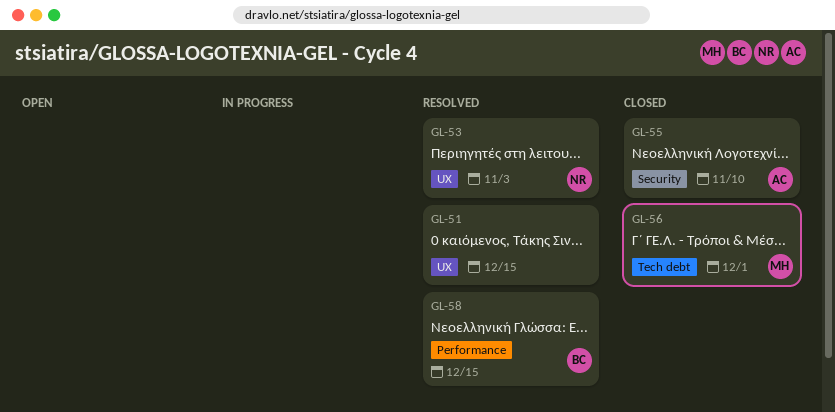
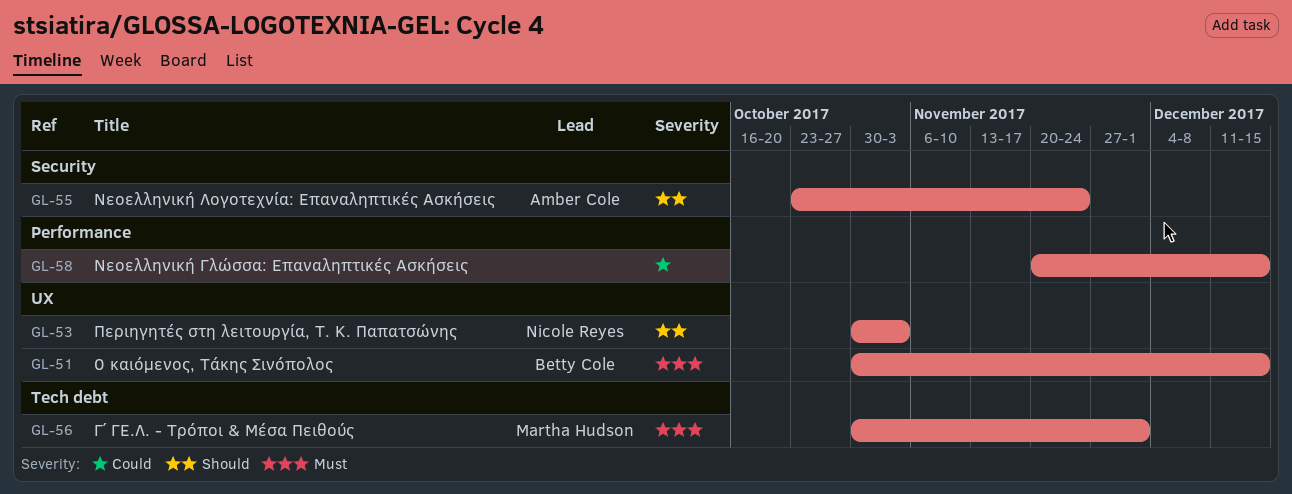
GL-51, owner: none -> Betty Cole
GL-55, due: Nov 10 -> Nov 24
GL-58, owner: Betty Cole -> none

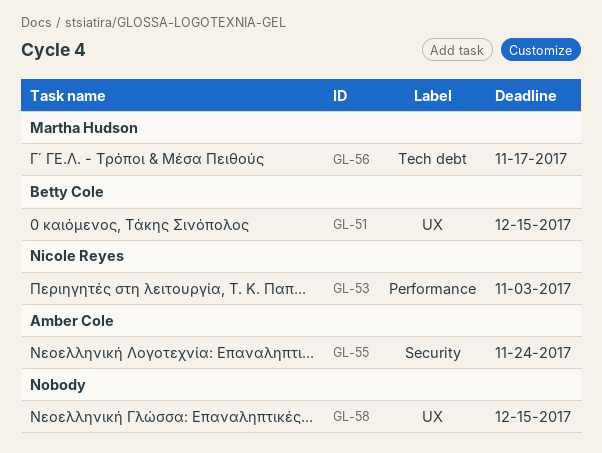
GL-53, label: UX -> Performance
GL-56, due: Dec 1 -> Nov 17
GL-58, label: Performance -> UX

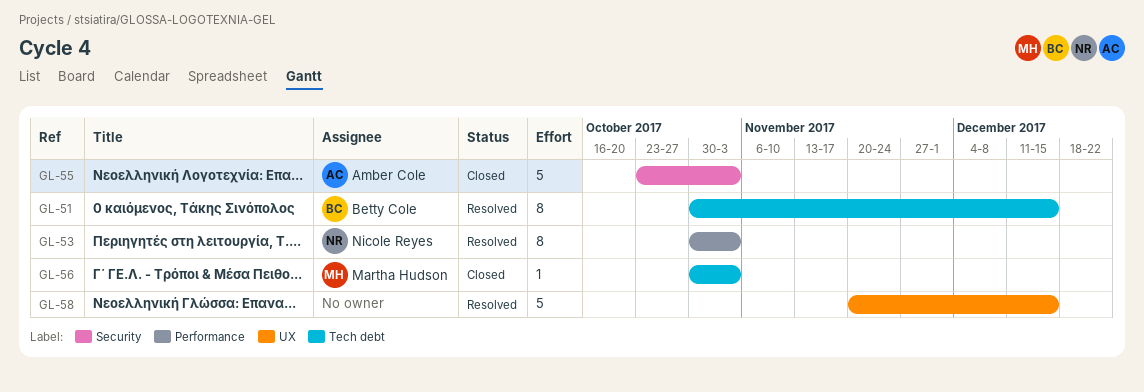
GL-51, label: UX -> Tech debt
GL-55, due: Nov 24 -> Nov 3
GL-56, due: Nov 17 -> Nov 3

